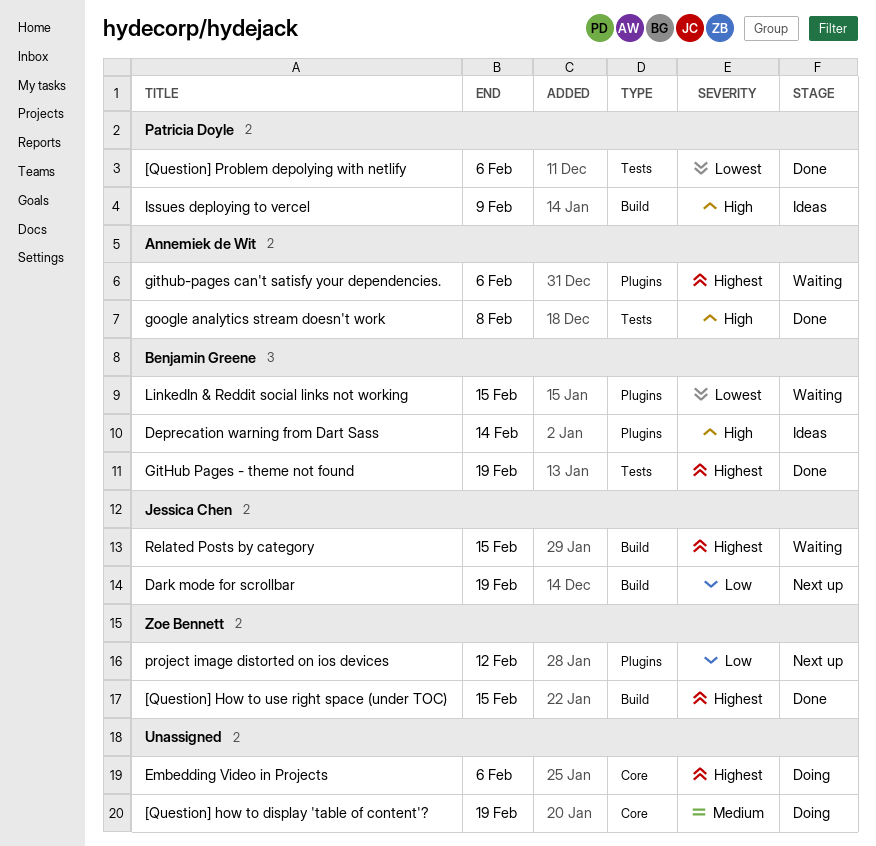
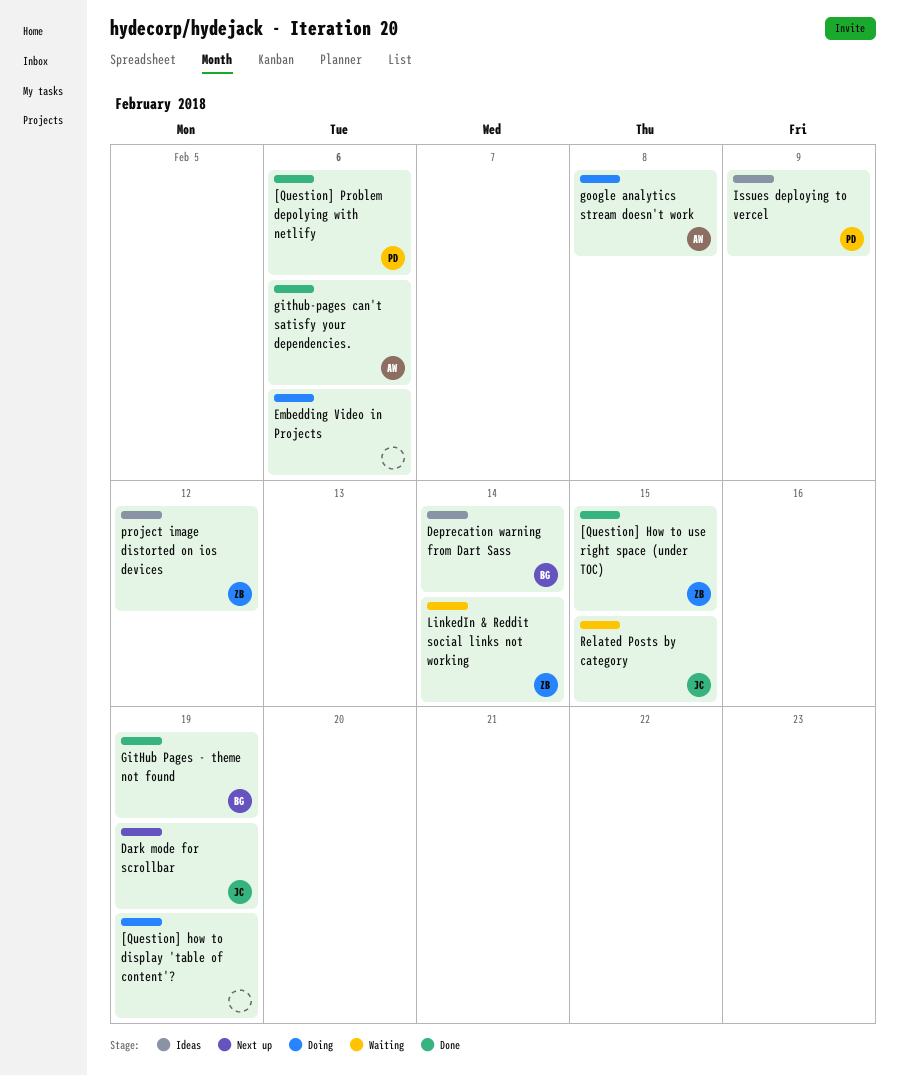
github-pages can't satisfy your dependencies., status: Waiting -> Done
google analytics stream doesn't work, status: Done -> Doing
LinkedIn & Reddit social links not working, owner: Benjamin Greene -> Zoe Bennett
LinkedIn & Reddit social links not working, due: Feb 15 -> Feb 14
project image distorted on ios devices, status: Next up -> Ideas

